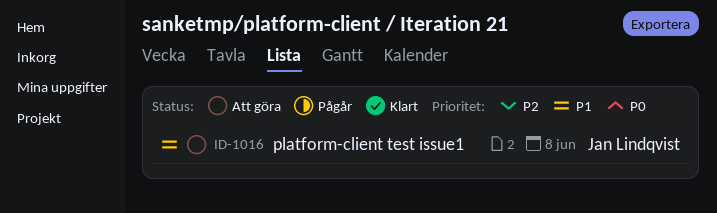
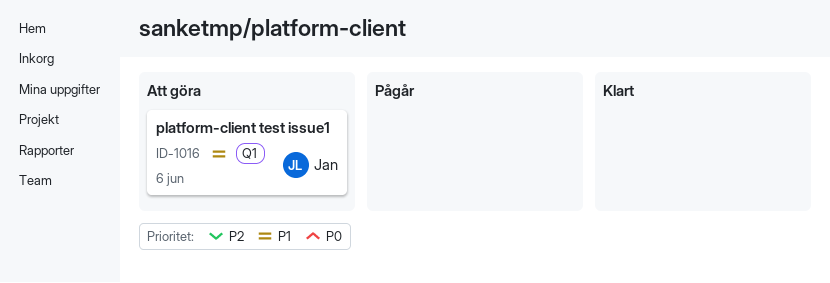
ID-1016, due: Jun 8 -> Jun 6

